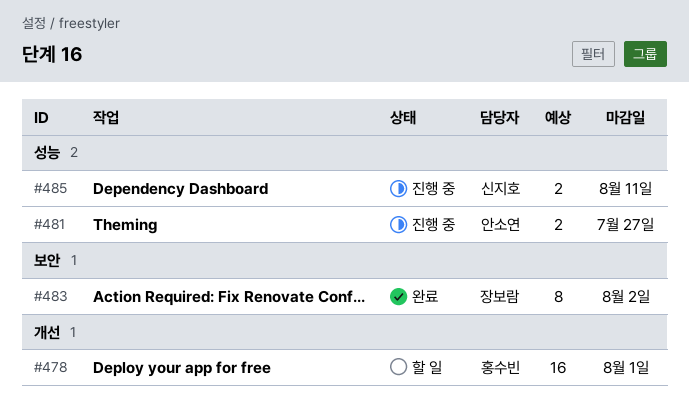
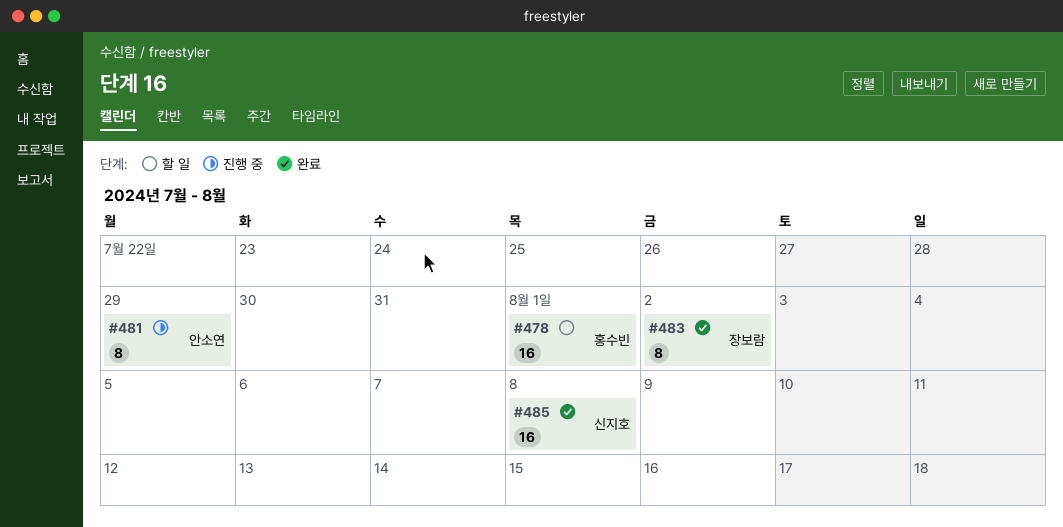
#481, estimate: 2 -> 8
#481, due: Jul 27 -> Jul 29
#485, status: 진행 중 -> 완료
#485, estimate: 2 -> 16
#485, due: Aug 11 -> Aug 8

